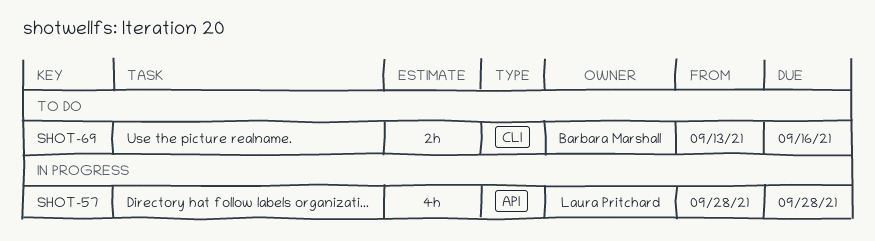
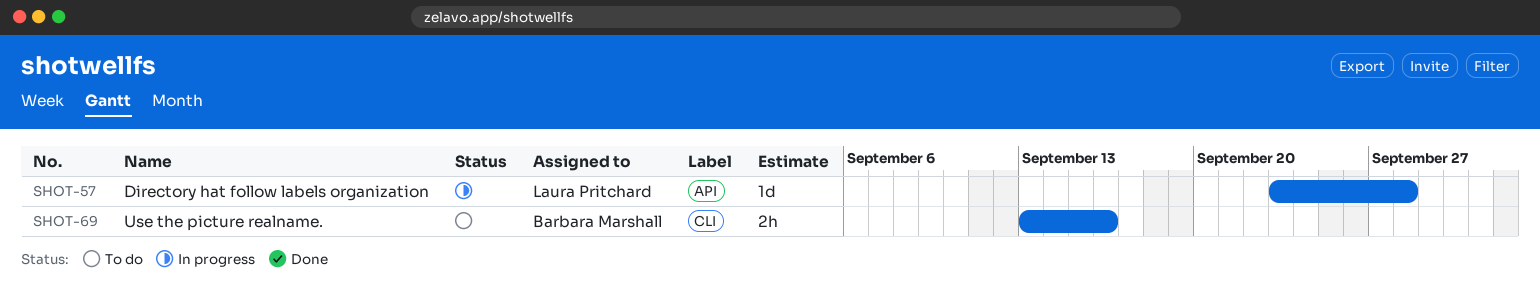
SHOT-57, estimate: 4h -> 1d
SHOT-57, start: Sep 28 -> Sep 23

